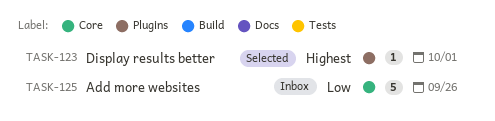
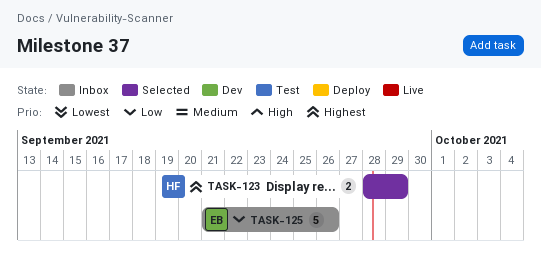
TASK-123, estimate: 1 -> 2
TASK-123, due: Oct 1 -> Sep 29

